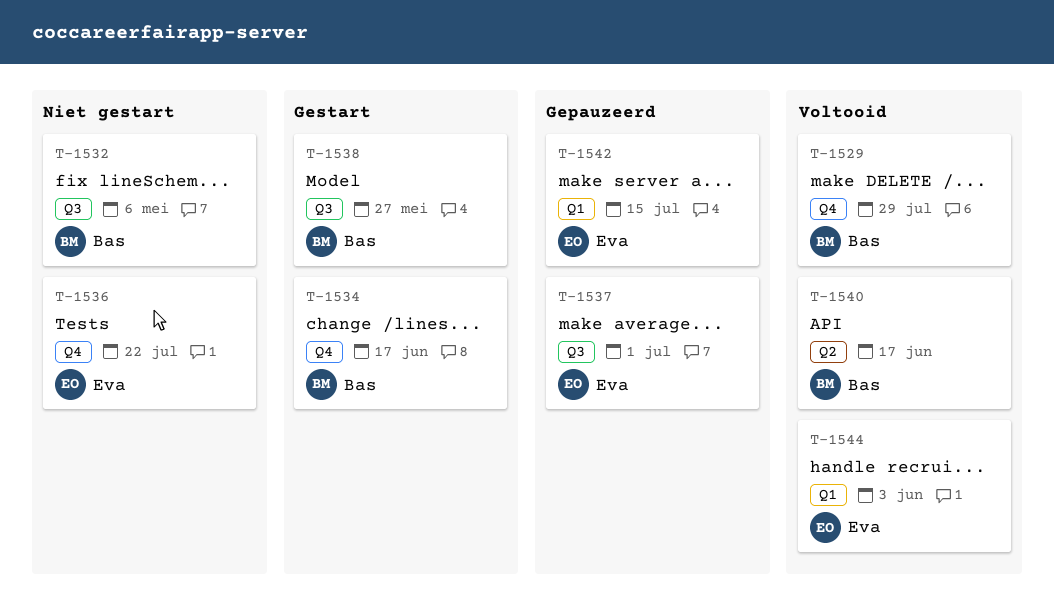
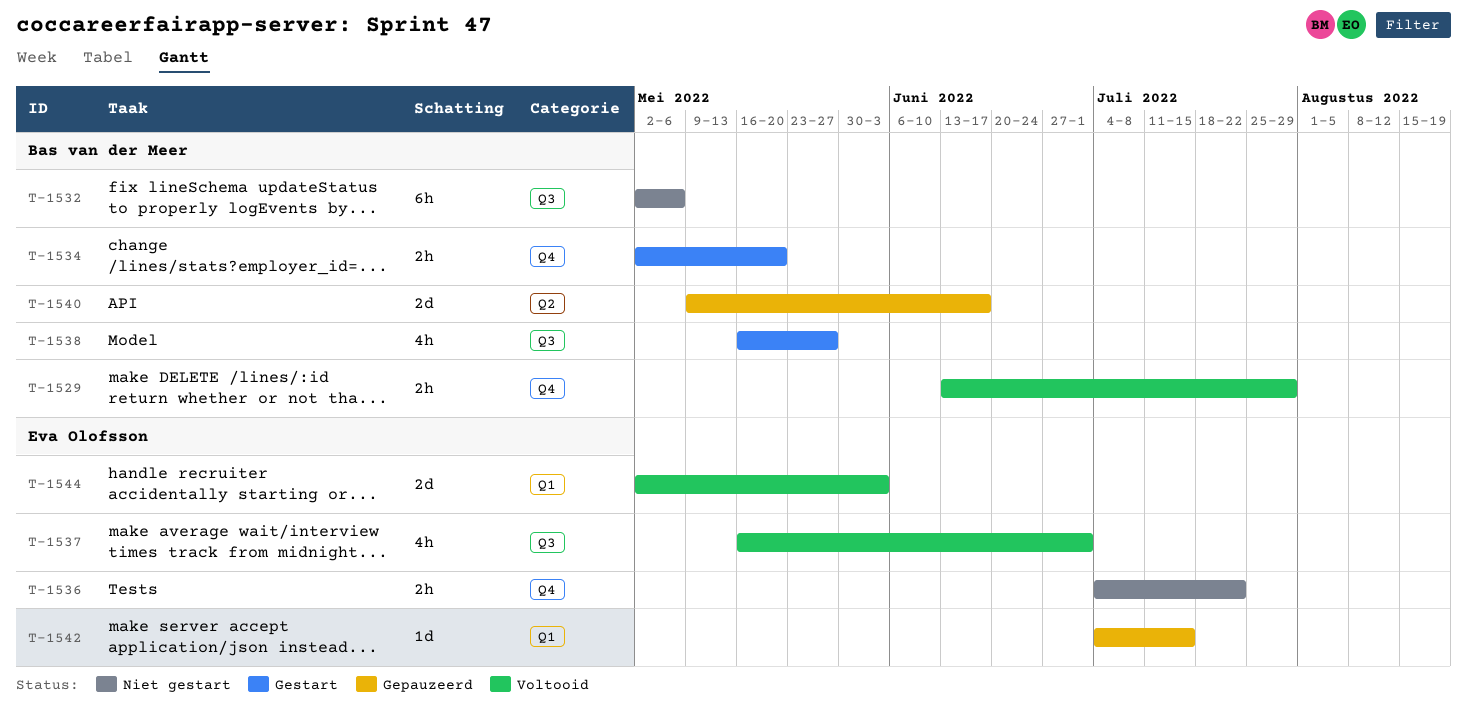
T-1534, due: Jun 17 -> May 20
T-1537, status: Gepauzeerd -> Voltooid
T-1540, status: Voltooid -> Gepauzeerd

